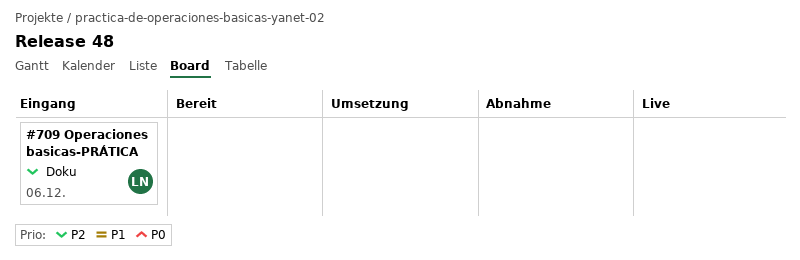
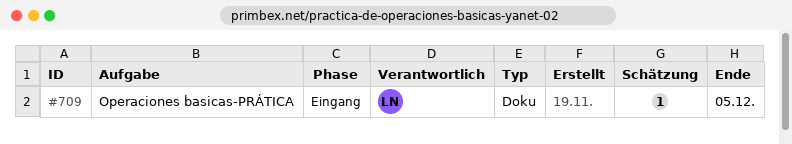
#709, due: Dec 6 -> Dec 5

